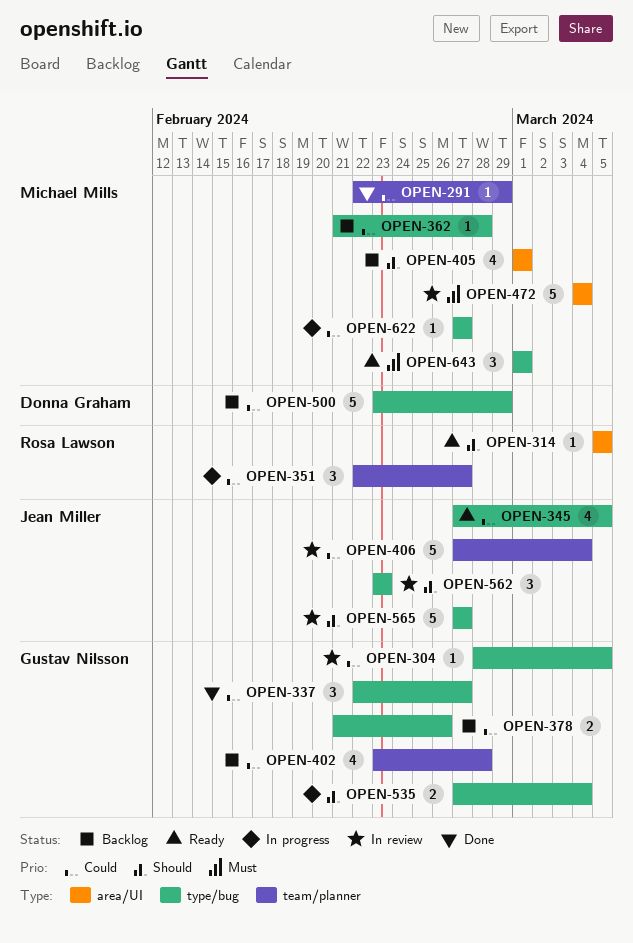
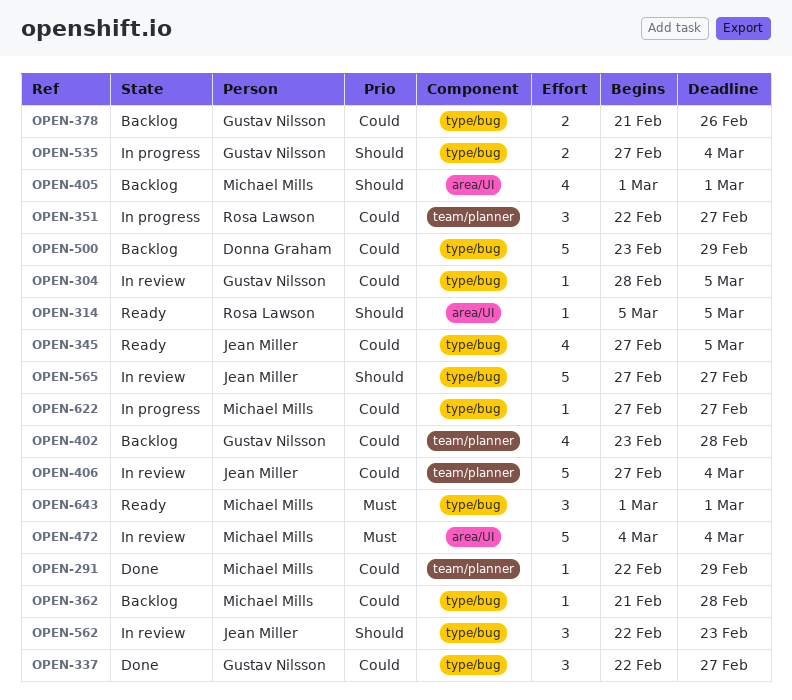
OPEN-562, start: Feb 23 -> Feb 22

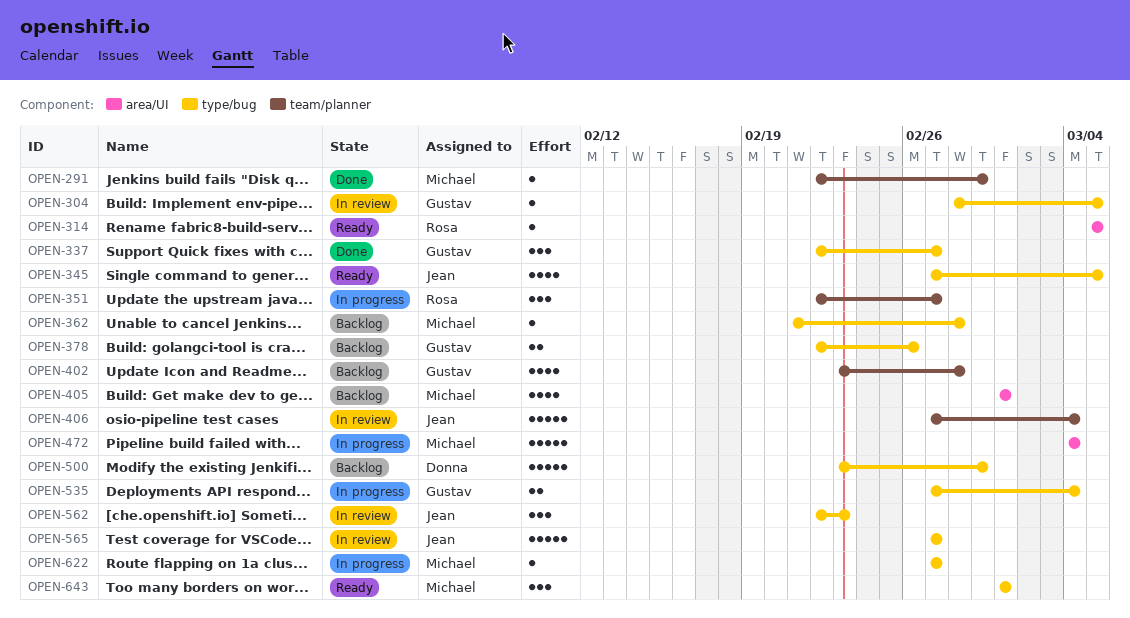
OPEN-378, start: Feb 21 -> Feb 22
OPEN-472, status: In review -> In progress

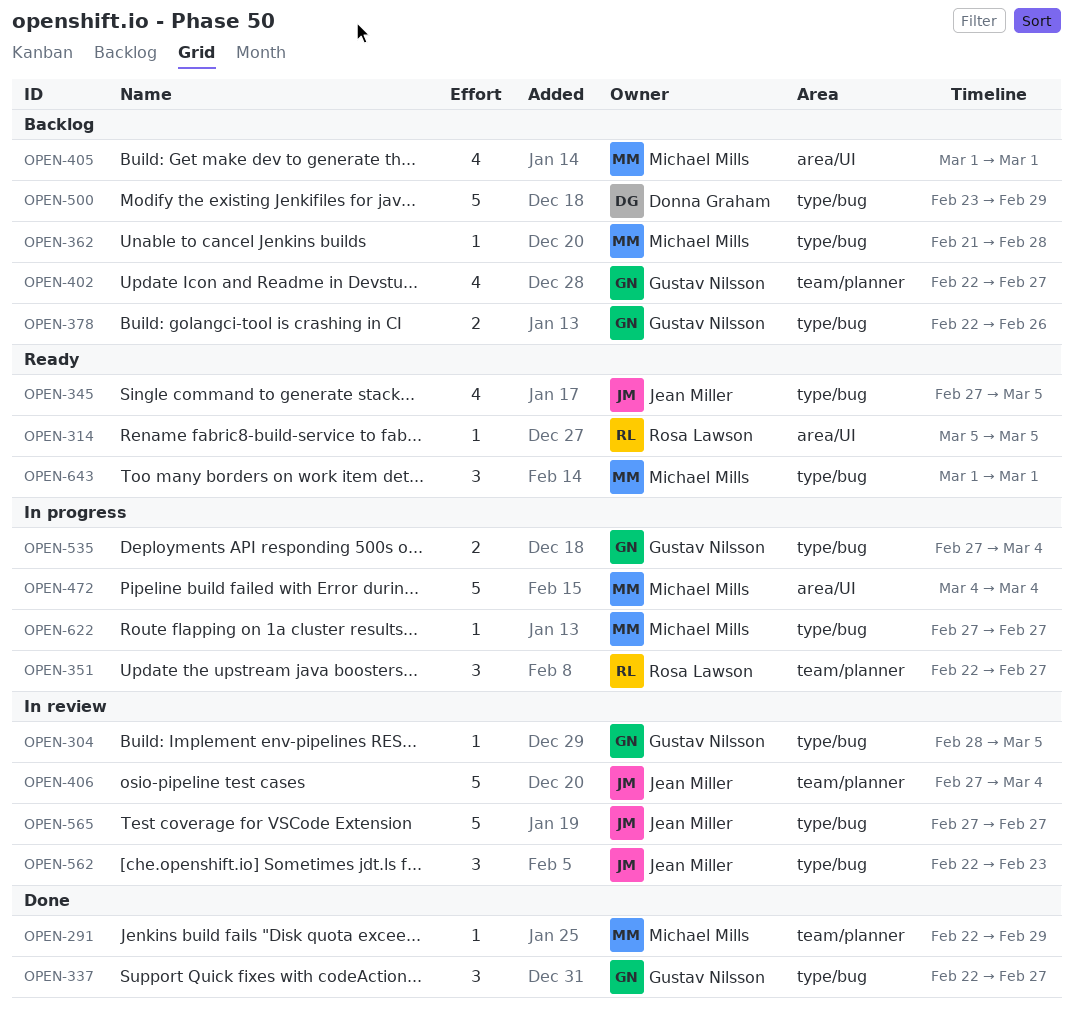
OPEN-402, start: Feb 23 -> Feb 22
OPEN-402, due: Feb 28 -> Feb 27

